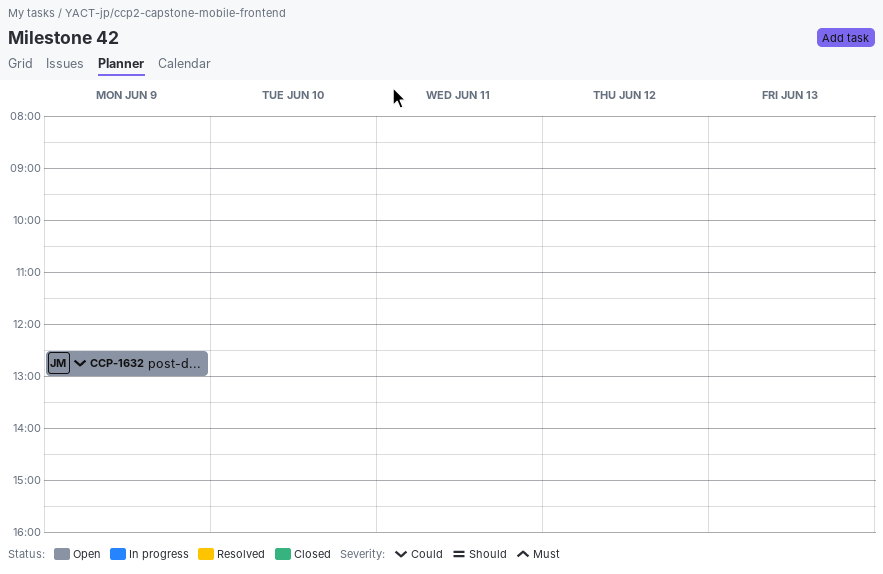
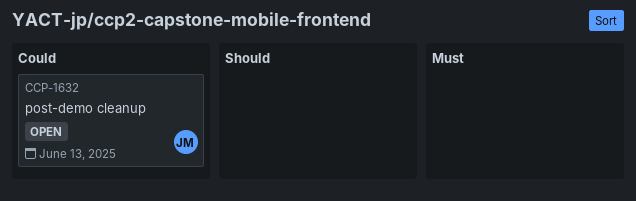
CCP-1632, day: Jun 9 -> Jun 13

